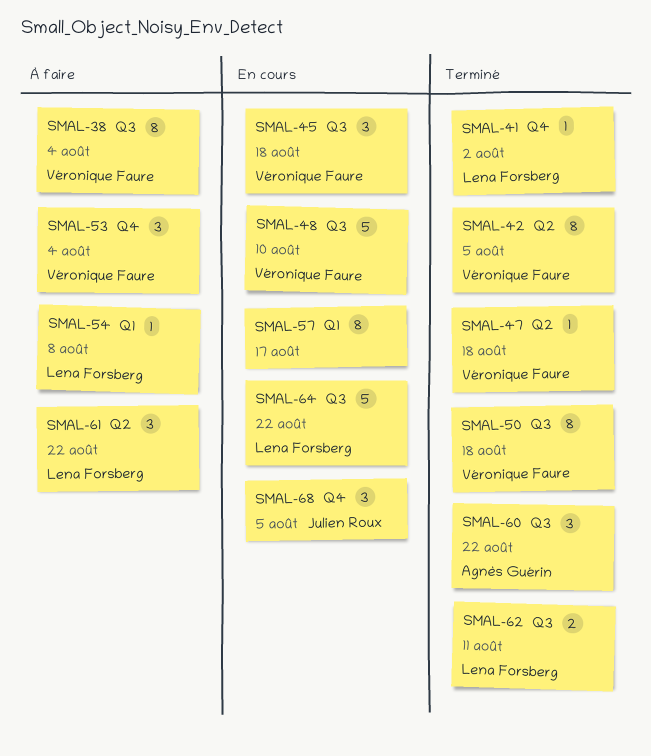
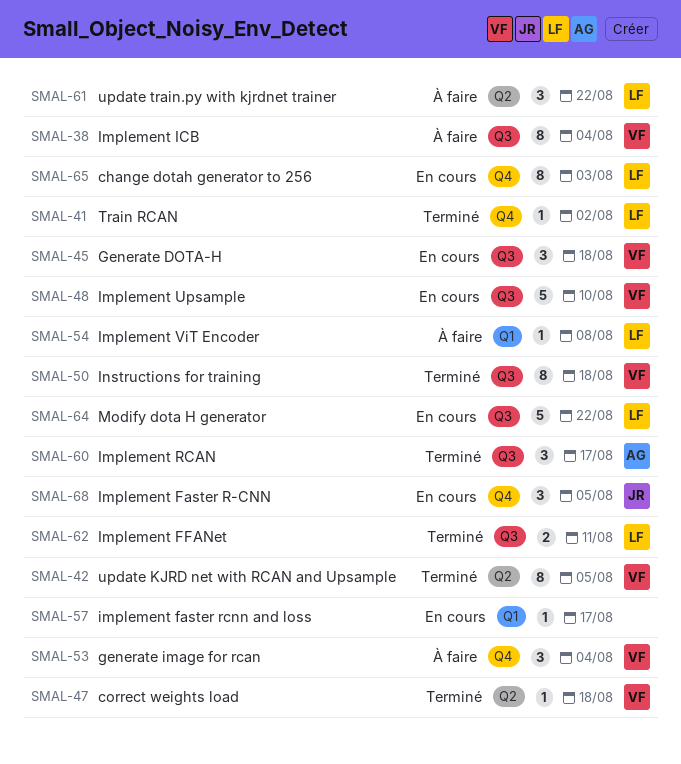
SMAL-57, estimate: 8 -> 1
SMAL-60, due: Aug 22 -> Aug 17
SMAL-65: none -> present

